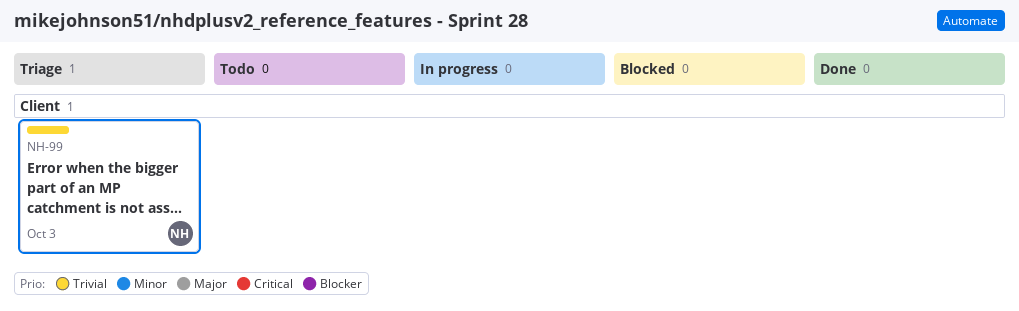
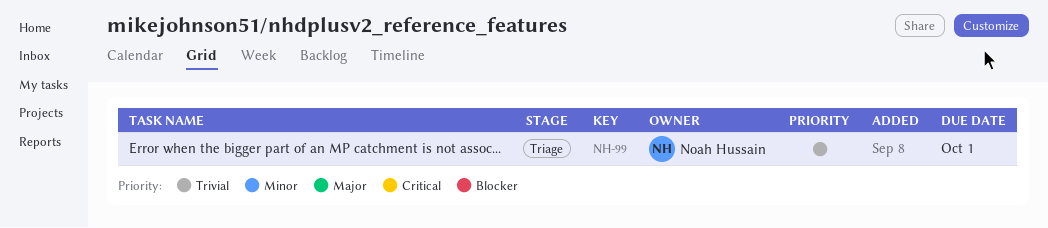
NH-99, due: Oct 3 -> Oct 1

